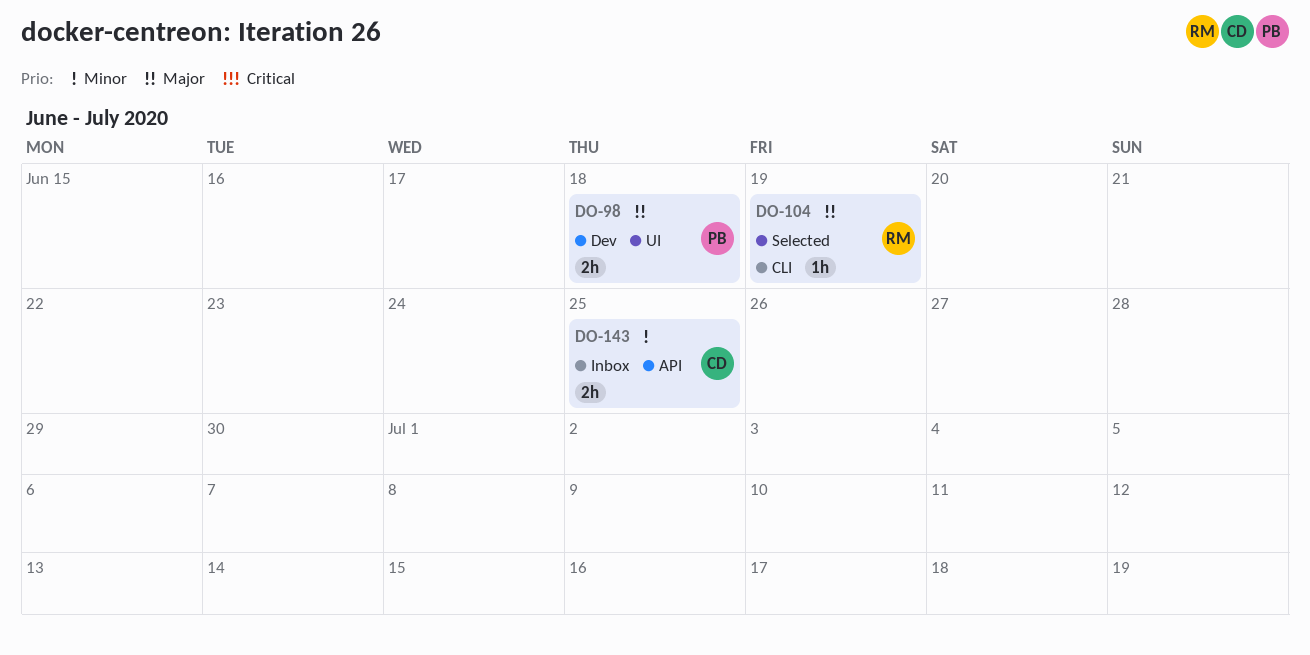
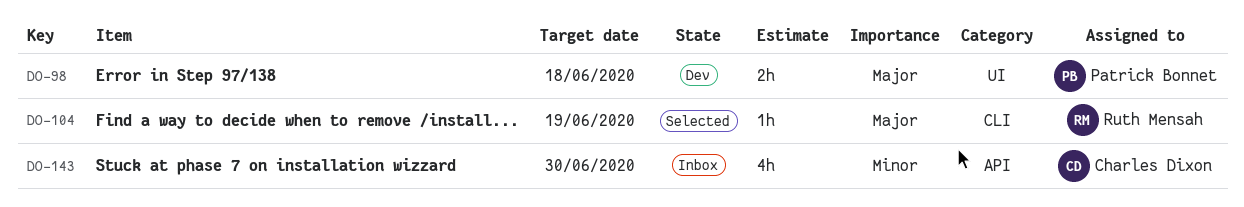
DO-143, estimate: 2h -> 4h
DO-143, due: Jun 25 -> Jun 30

